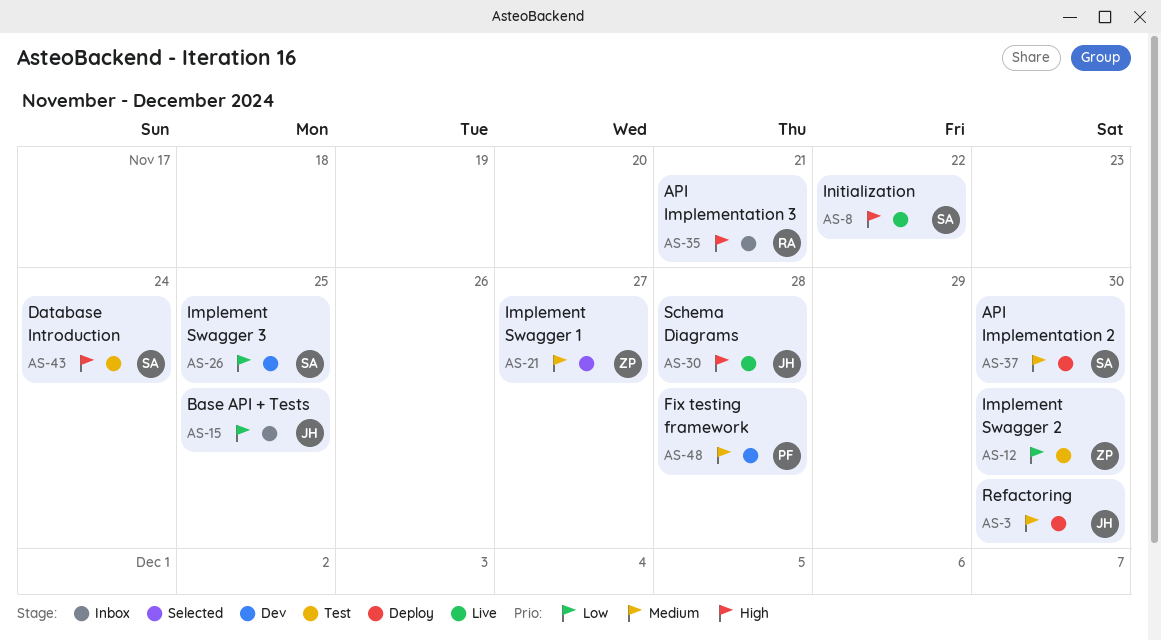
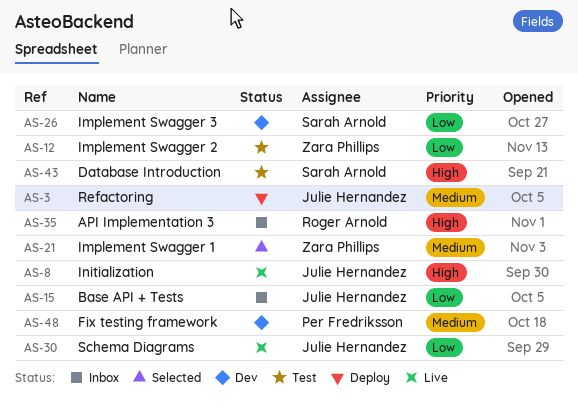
AS-8, owner: Sarah Arnold -> Julie Hernandez
AS-30, priority: High -> Low
AS-37: present -> none

